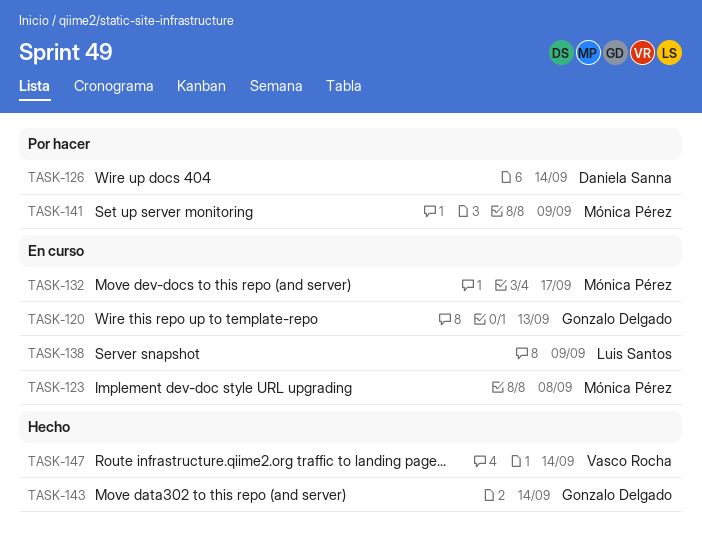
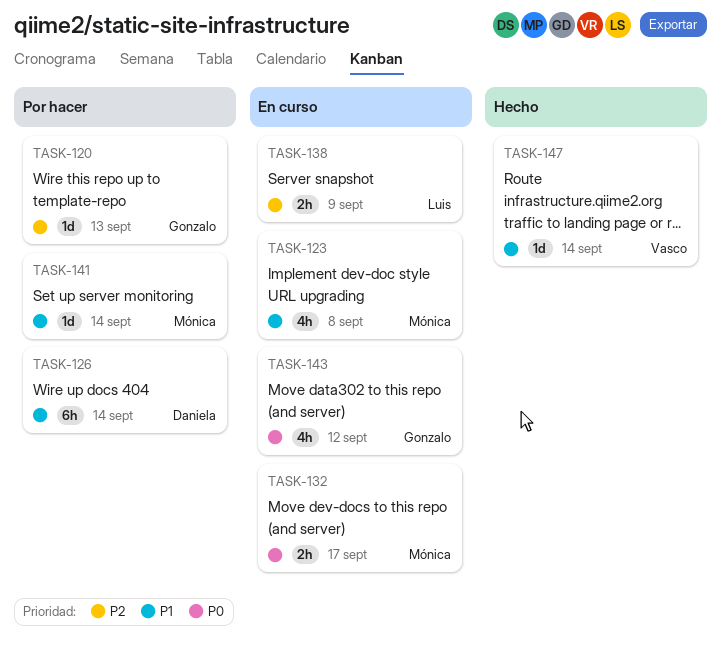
TASK-120, status: En curso -> Por hacer
TASK-141, due: Sep 9 -> Sep 14
TASK-143, status: Hecho -> En curso
TASK-143, due: Sep 14 -> Sep 12

